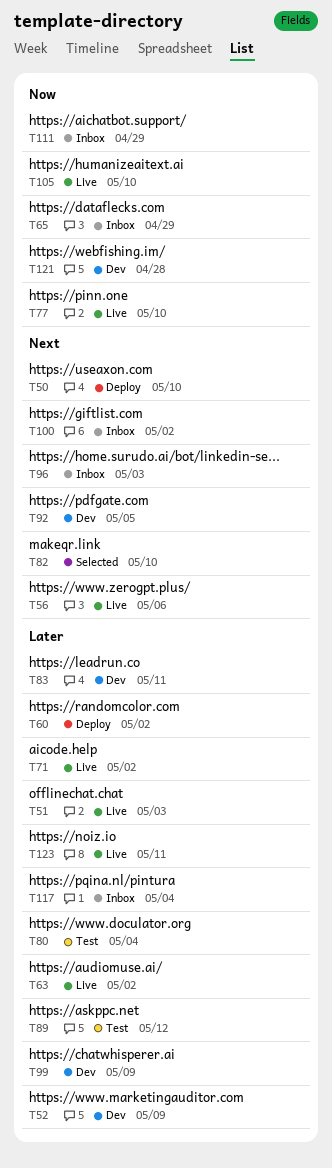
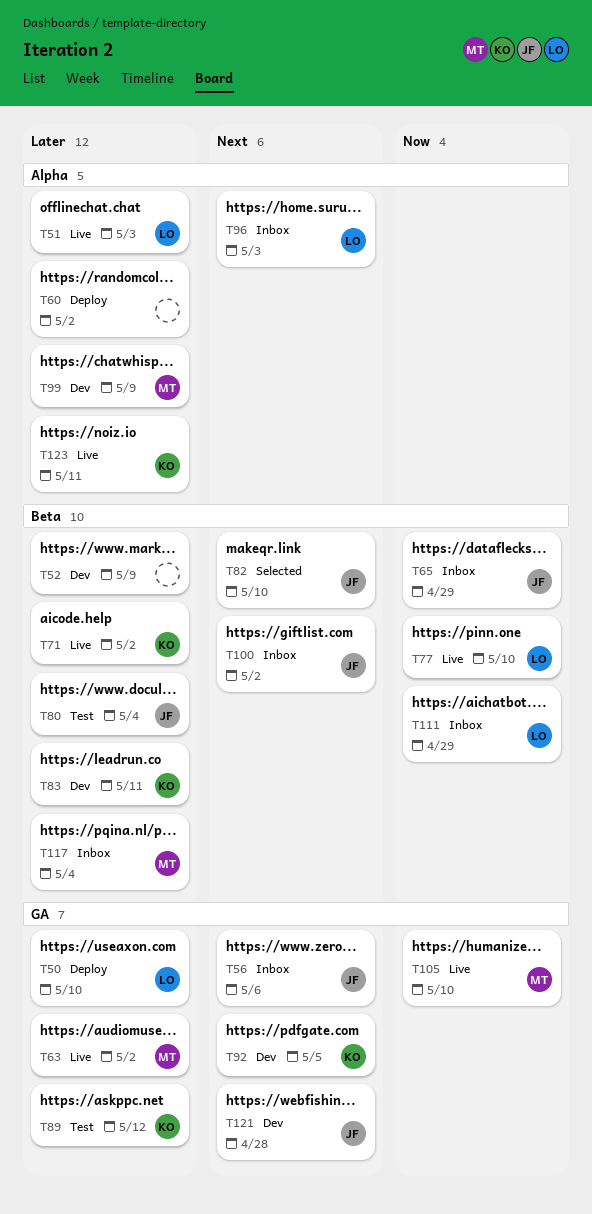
T50, priority: Next -> Later
T56, status: Live -> Inbox
T121, priority: Now -> Next

